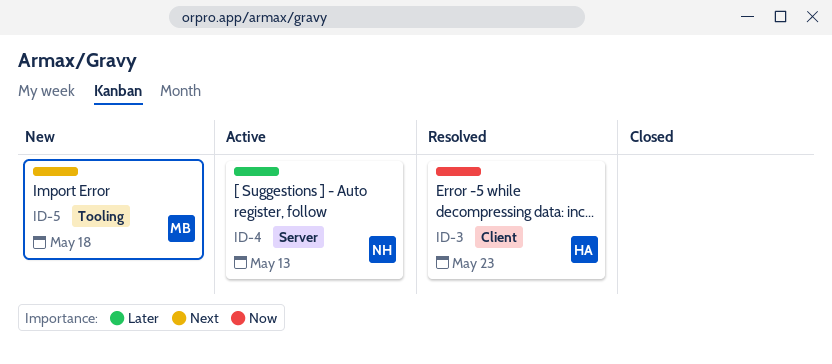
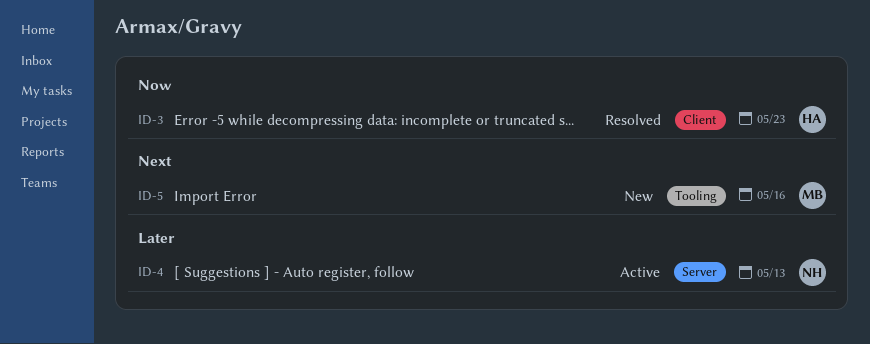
ID-5, due: May 18 -> May 16

